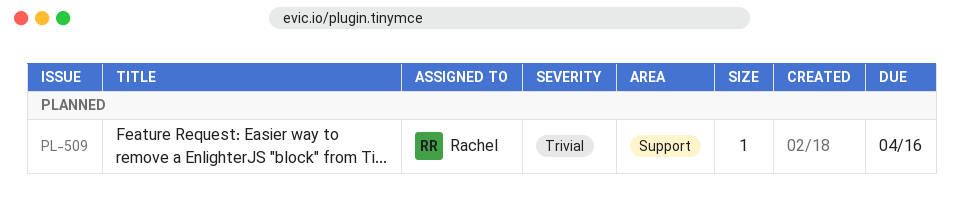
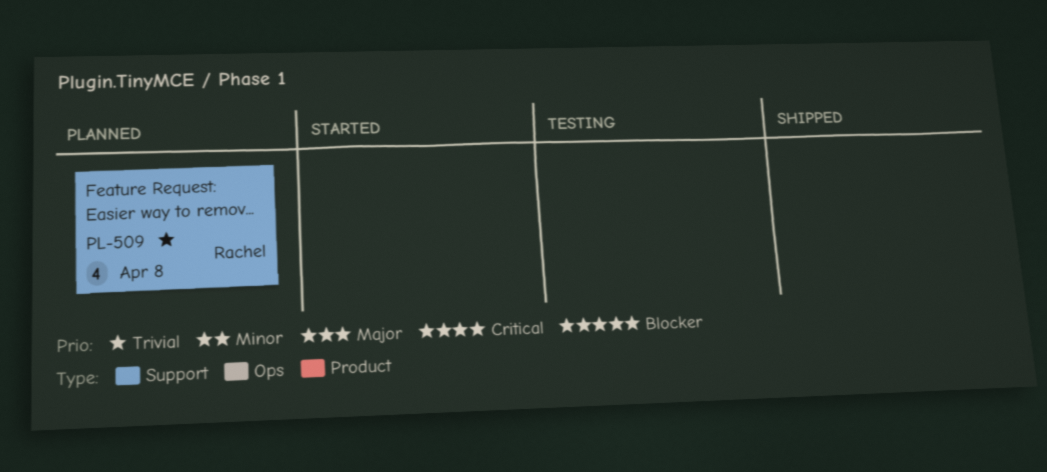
PL-509, estimate: 1 -> 4
PL-509, due: Apr 16 -> Apr 8

